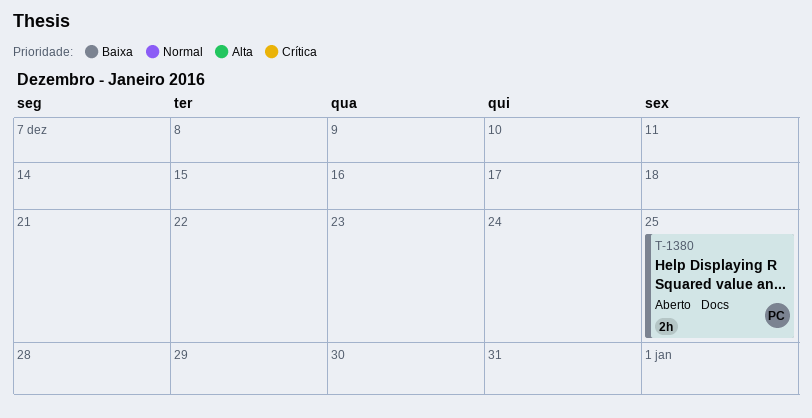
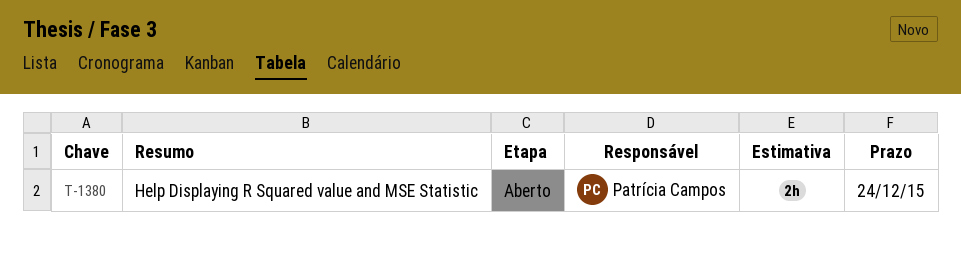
T-1380, due: Dec 25 -> Dec 24

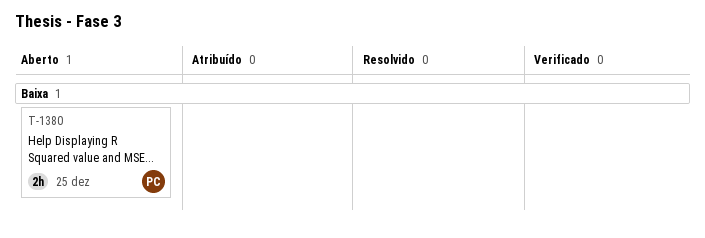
T-1380, due: Dec 24 -> Dec 25

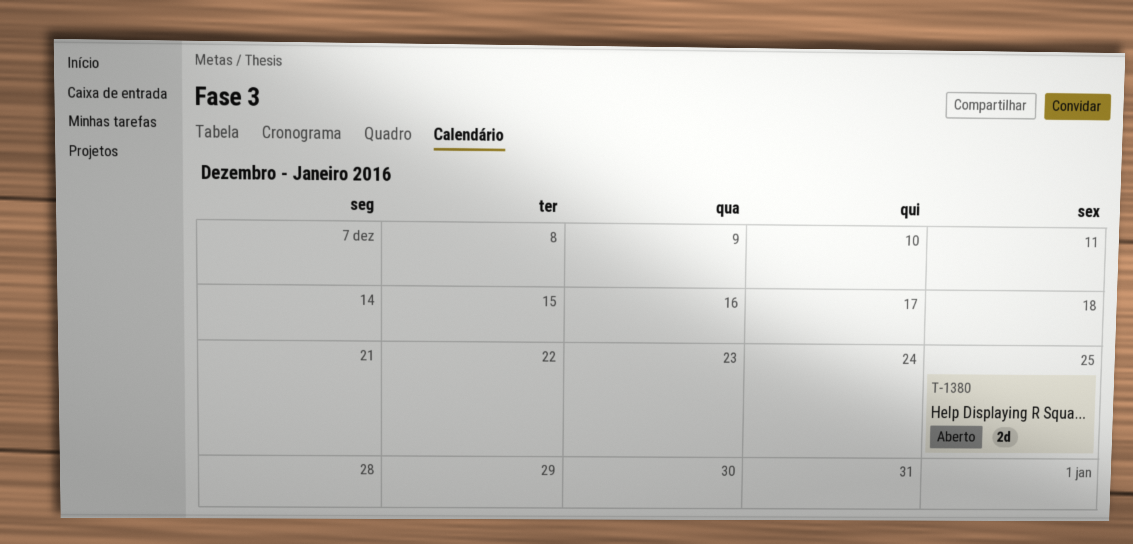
T-1380, estimate: 2h -> 2d

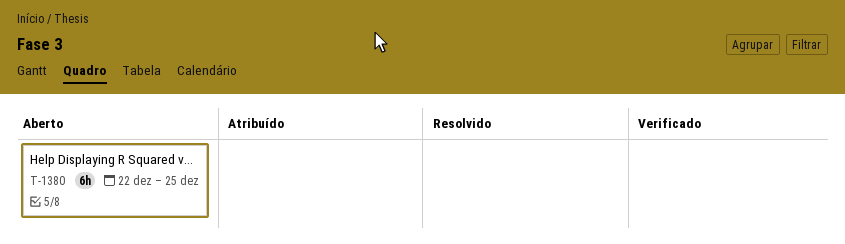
T-1380, estimate: 2d -> 6h

